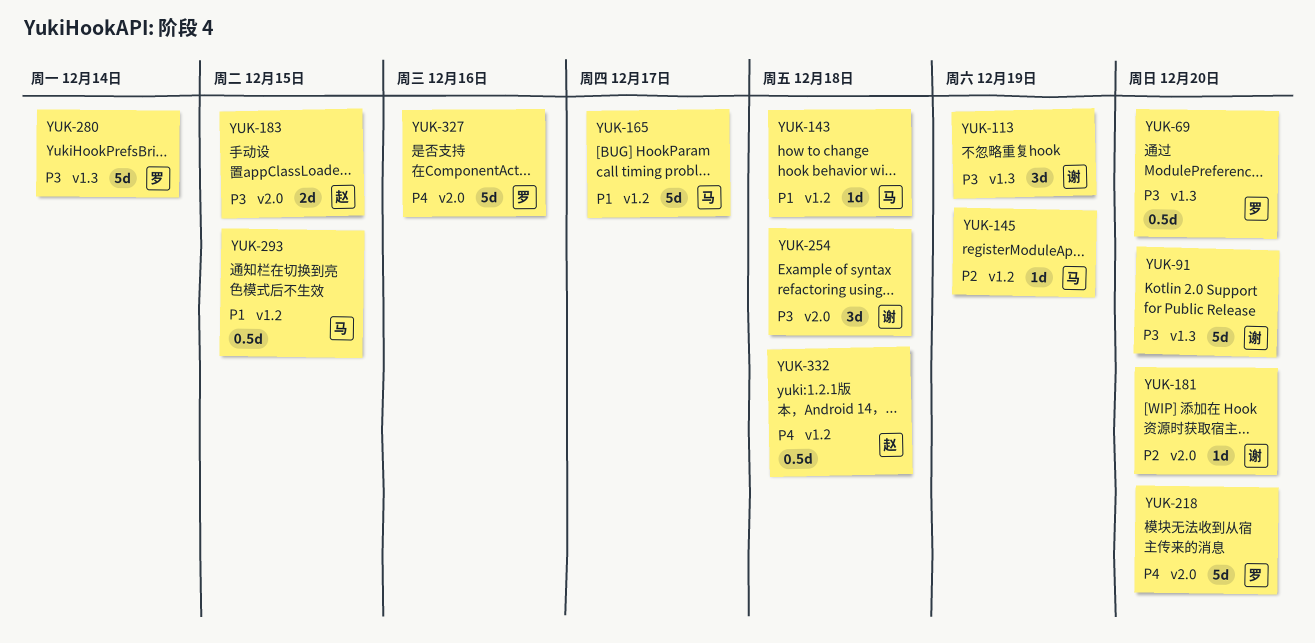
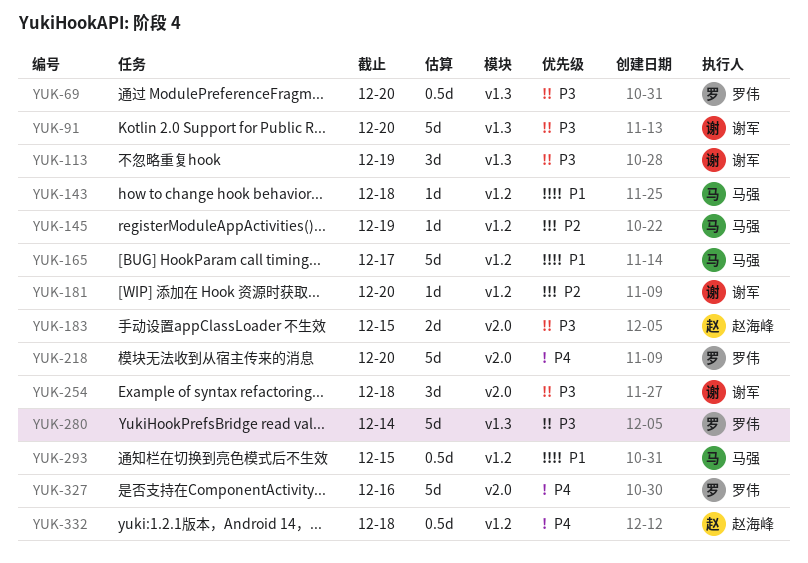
YUK-181, label: v2.0 -> v1.2

